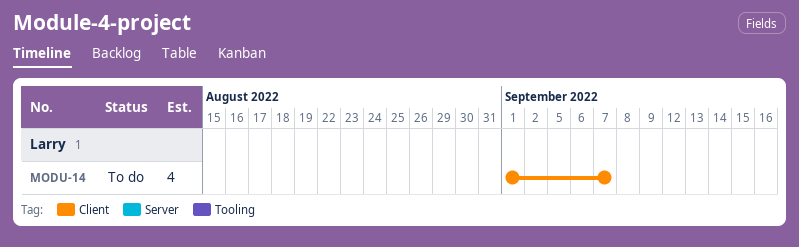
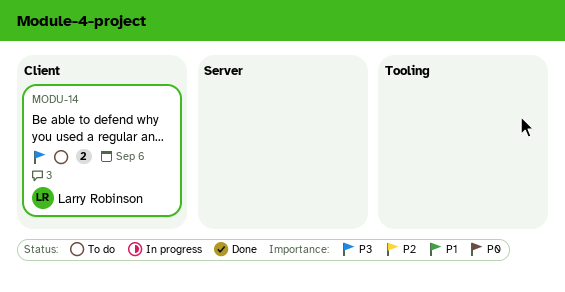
MODU-14, estimate: 4 -> 2
MODU-14, due: Sep 7 -> Sep 6

